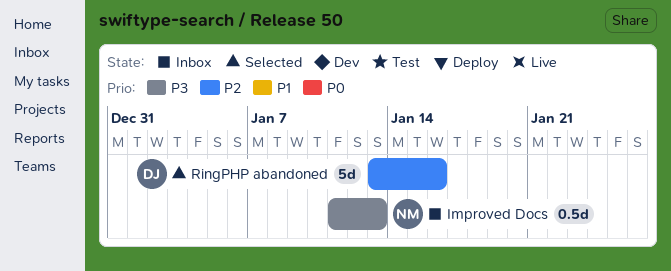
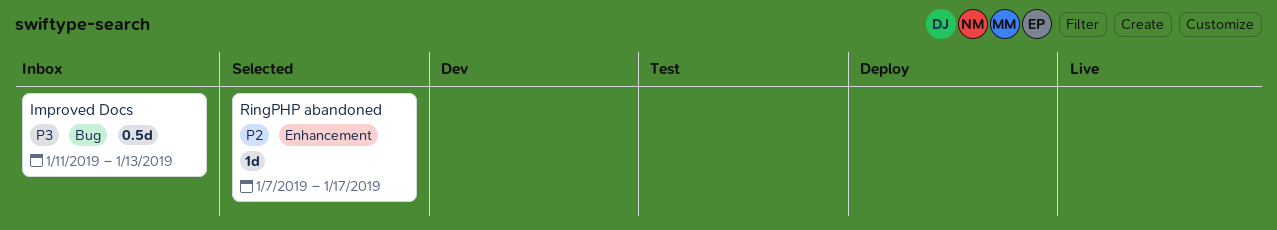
RingPHP abandoned, estimate: 5d -> 1d
RingPHP abandoned, start: Jan 13 -> Jan 7
RingPHP abandoned, due: Jan 16 -> Jan 17

